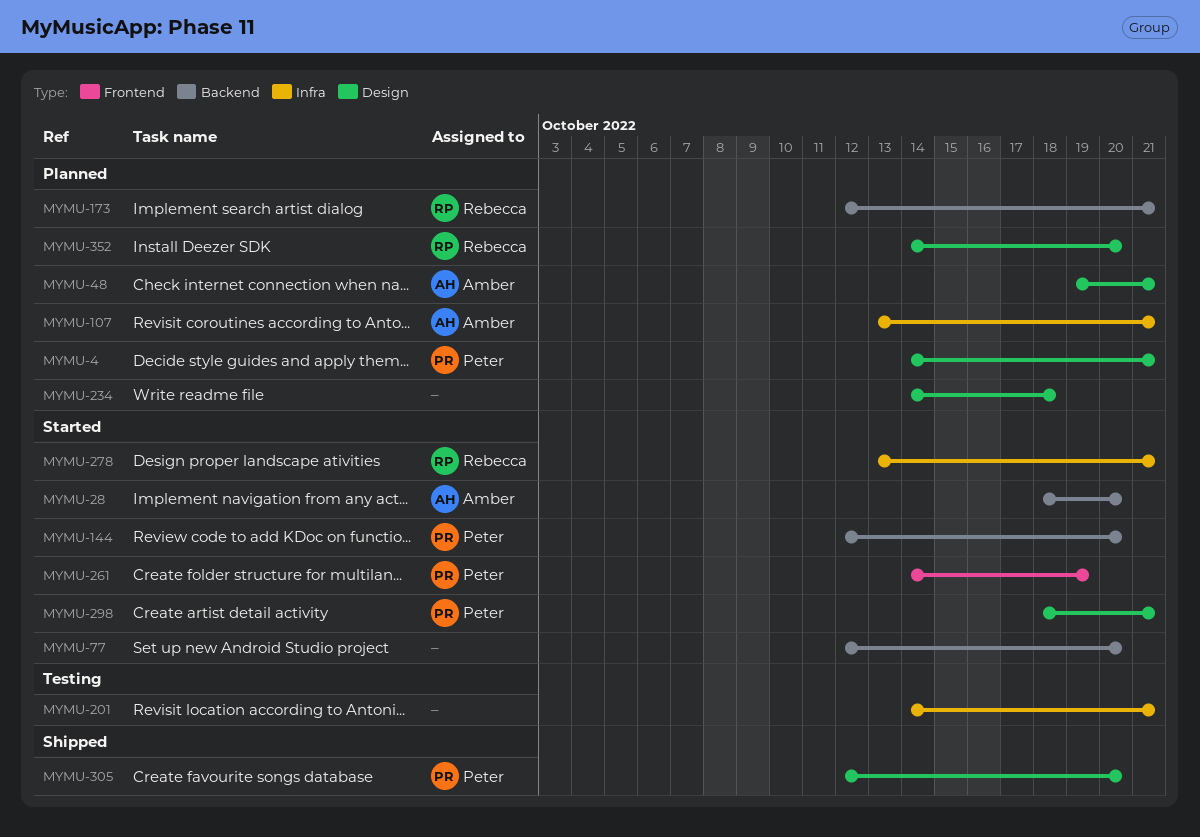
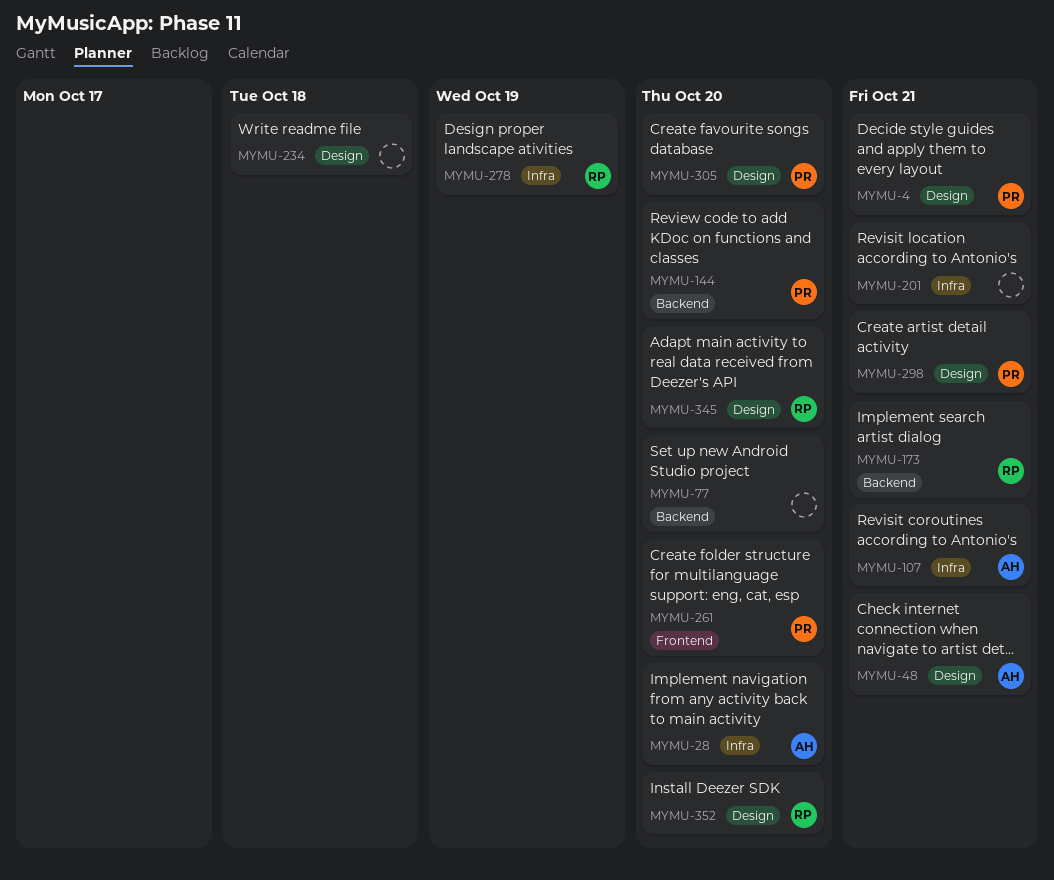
MYMU-28, label: Backend -> Infra
MYMU-261, due: Oct 19 -> Oct 20
MYMU-278, due: Oct 21 -> Oct 19
MYMU-345: none -> present

